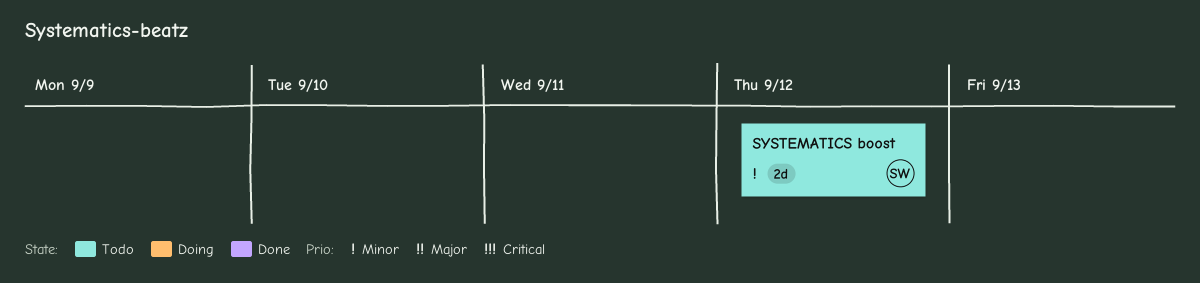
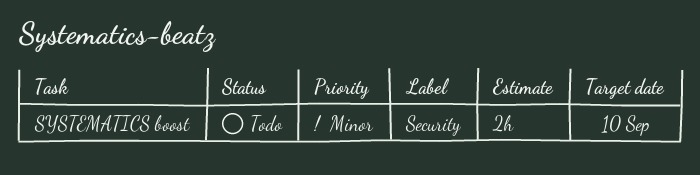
SYSTEMATICS boost, estimate: 2d -> 2h
SYSTEMATICS boost, due: Sep 12 -> Sep 10

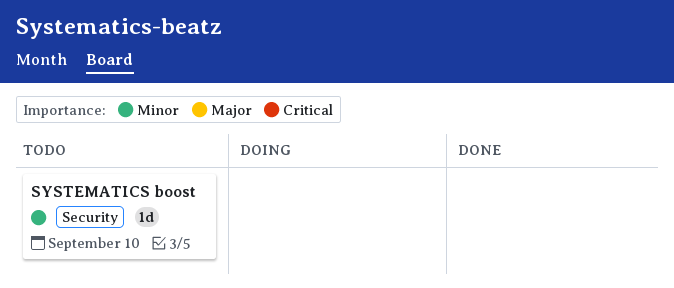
SYSTEMATICS boost, estimate: 2h -> 1d

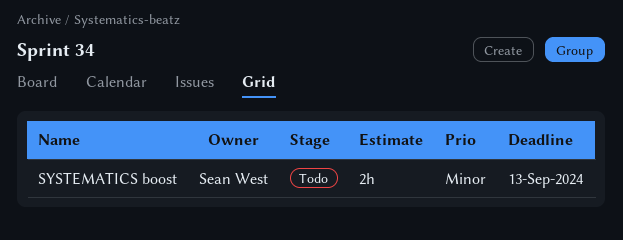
SYSTEMATICS boost, estimate: 1d -> 2h
SYSTEMATICS boost, due: Sep 10 -> Sep 13

